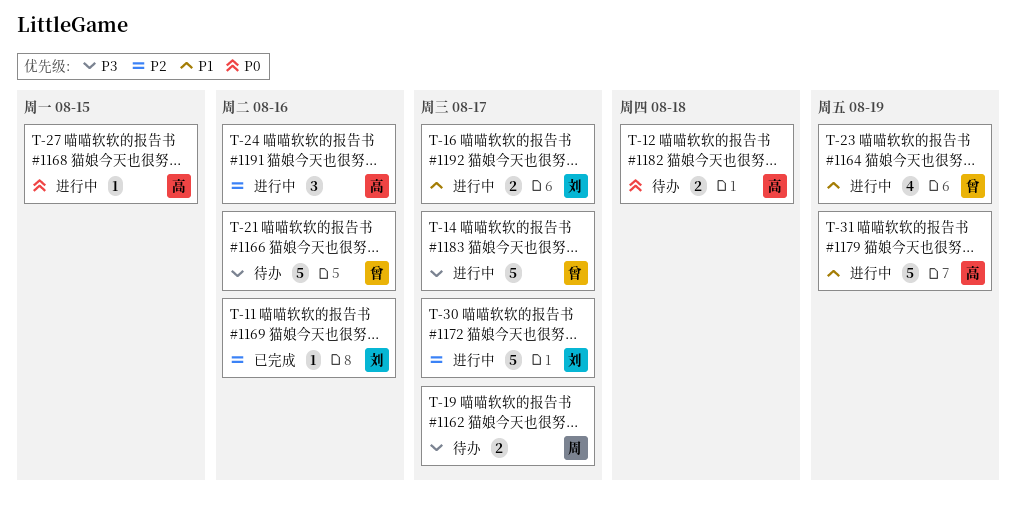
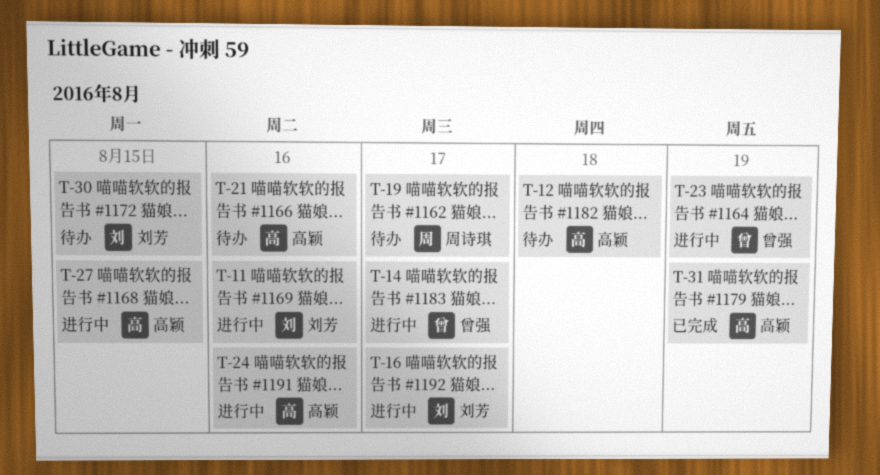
T-11, status: 已完成 -> 进行中
T-21, owner: 曾强 -> 高颖
T-30, status: 进行中 -> 待办
T-30, due: Aug 17 -> Aug 15
T-31, status: 进行中 -> 已完成

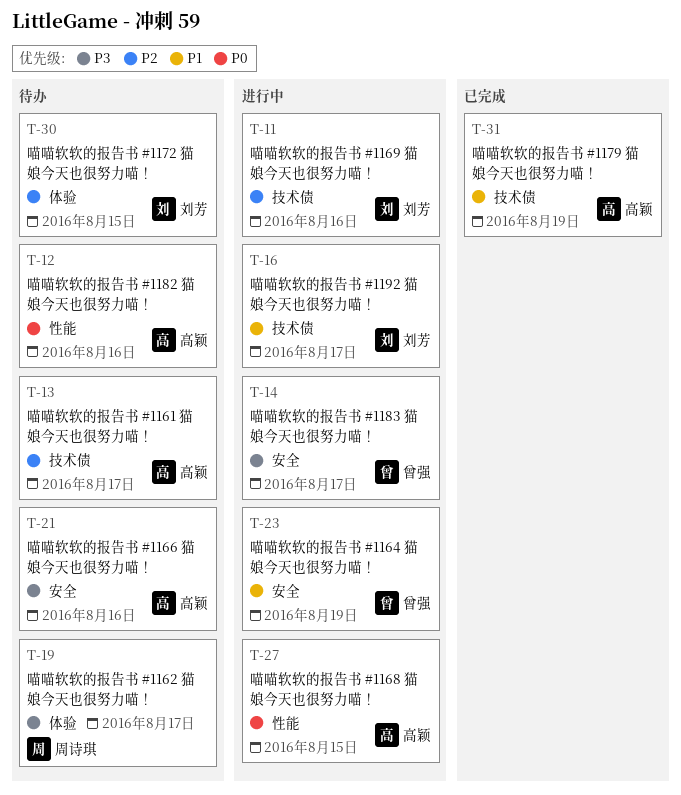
T-12, due: Aug 18 -> Aug 16
T-13: none -> present
T-24: present -> none

